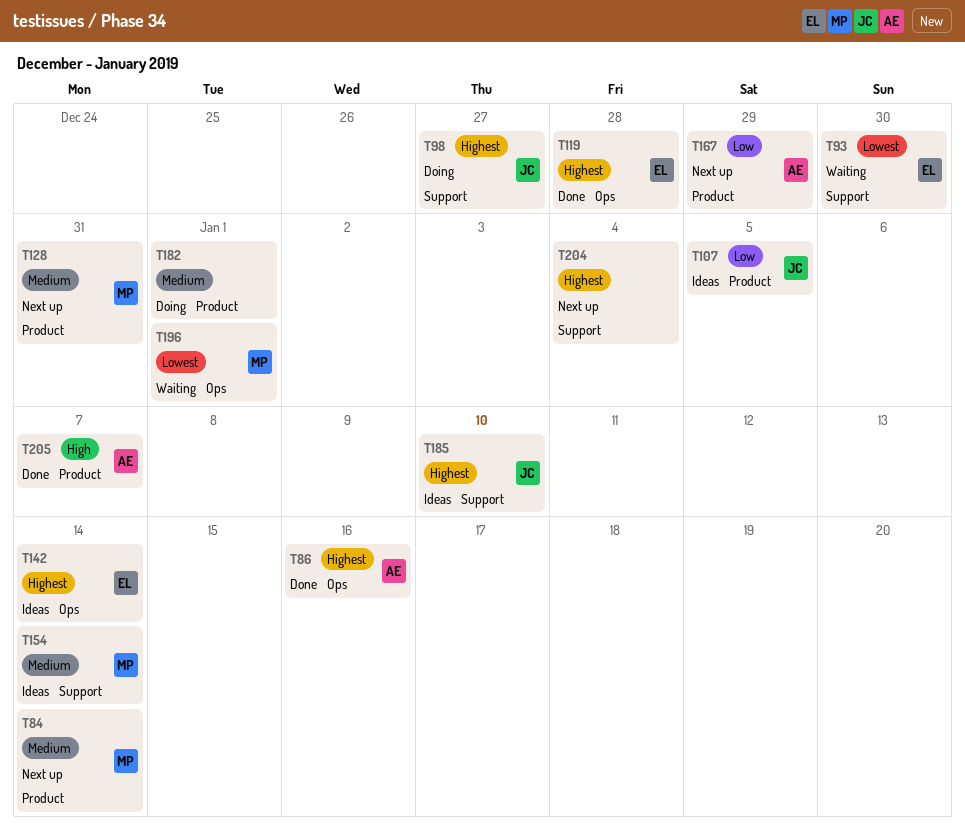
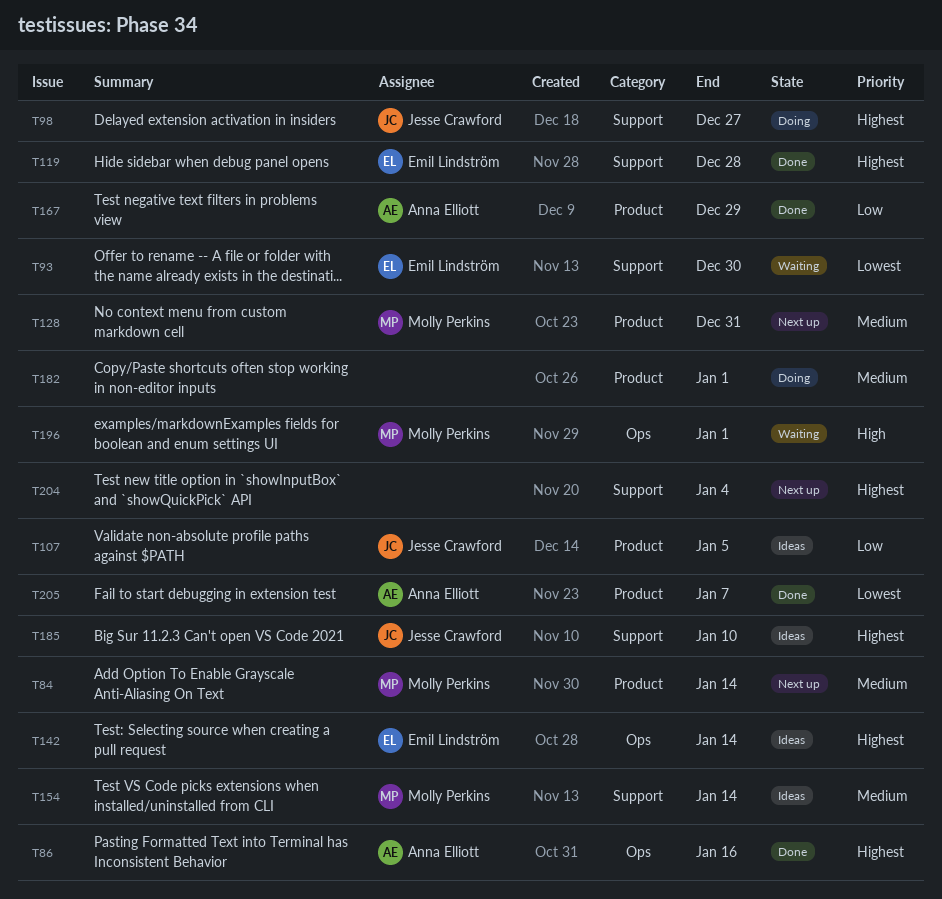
T119, label: Ops -> Support
T167, status: Next up -> Done
T196, priority: Lowest -> High
T205, priority: High -> Lowest

